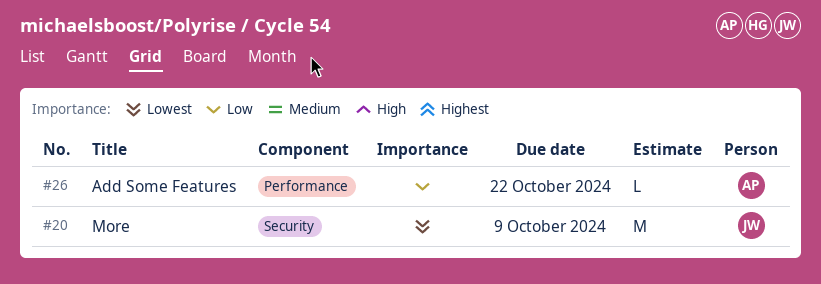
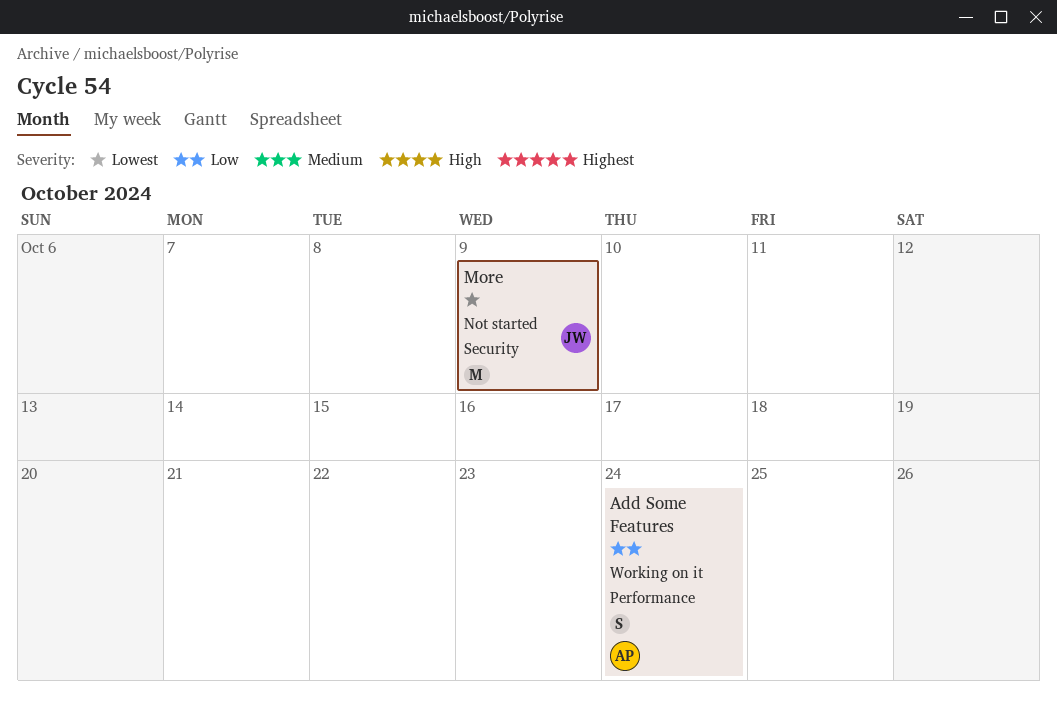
Add Some Features, estimate: L -> S
Add Some Features, due: Oct 22 -> Oct 24

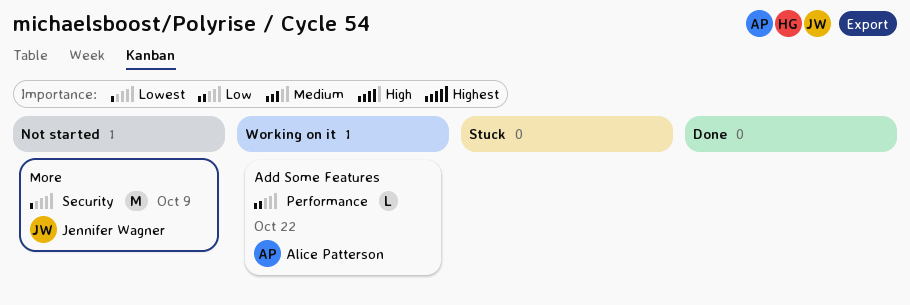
Add Some Features, estimate: S -> L
Add Some Features, due: Oct 24 -> Oct 22

